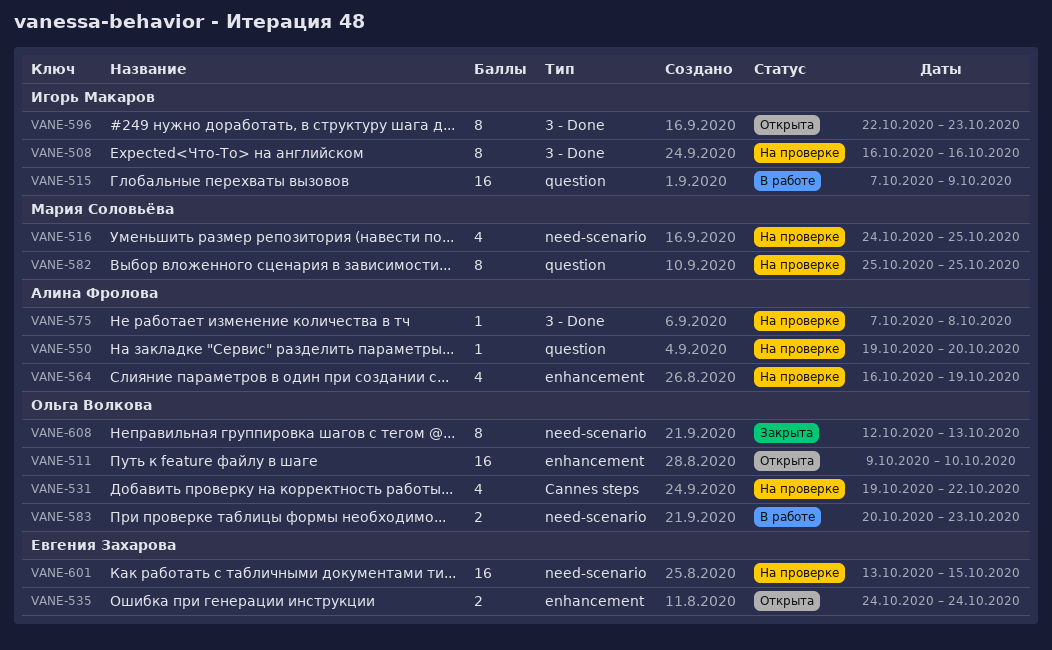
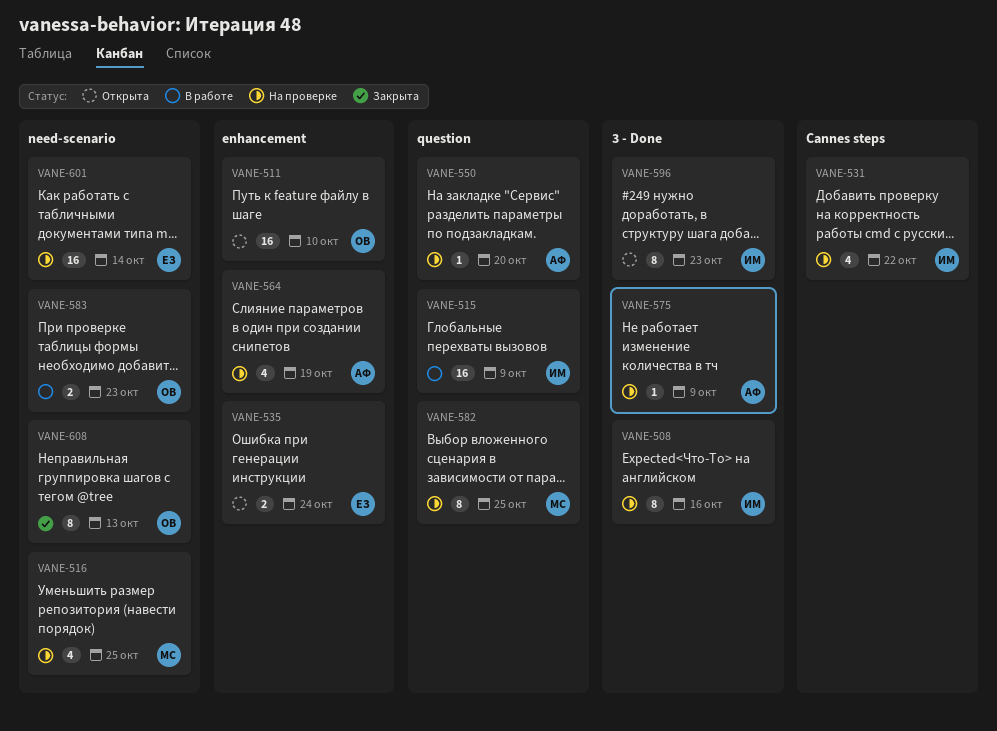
VANE-531, owner: Ольга Волкова -> Игорь Макаров
VANE-575, due: Oct 8 -> Oct 9
VANE-601, due: Oct 15 -> Oct 14

